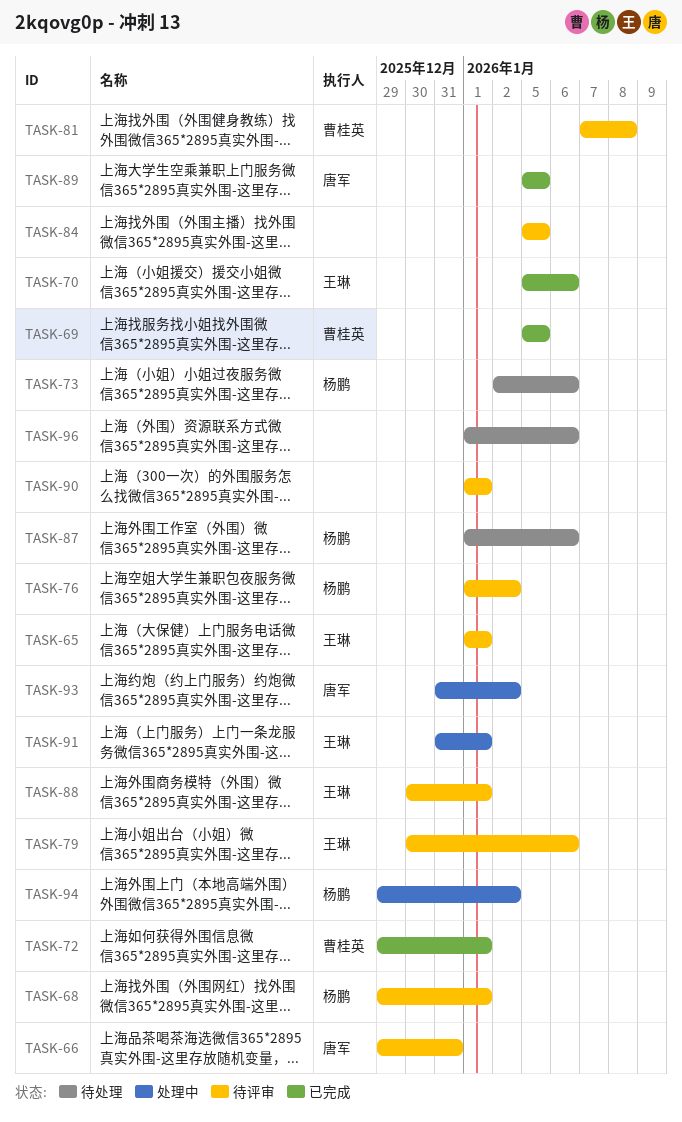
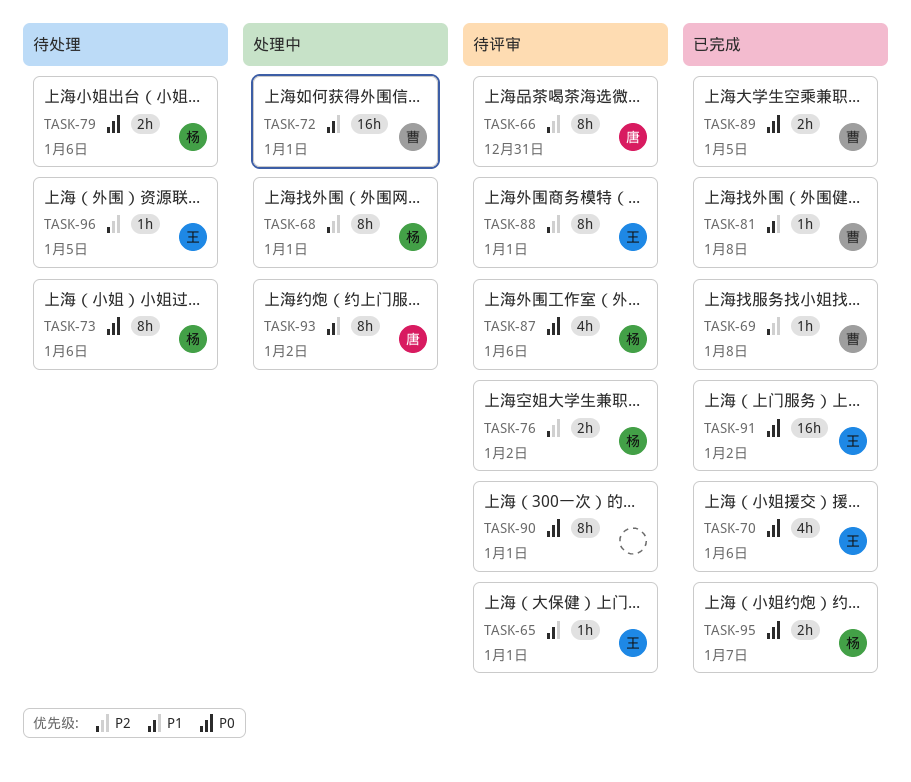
TASK-68, status: 待评审 -> 处理中
TASK-69, due: Jan 5 -> Jan 8
TASK-72, status: 已完成 -> 处理中
TASK-79, status: 待评审 -> 待处理
TASK-79, owner: 王琳 -> 杨鹏
TASK-81, status: 待评审 -> 已完成
TASK-84: present -> none
TASK-87, status: 待处理 -> 待评审
TASK-89, owner: 唐军 -> 曹桂英
TASK-91, status: 处理中 -> 已完成
TASK-91, due: Jan 1 -> Jan 2
TASK-94: present -> none
TASK-95: none -> present
TASK-96, owner: none -> 王琳
TASK-96, due: Jan 6 -> Jan 5

